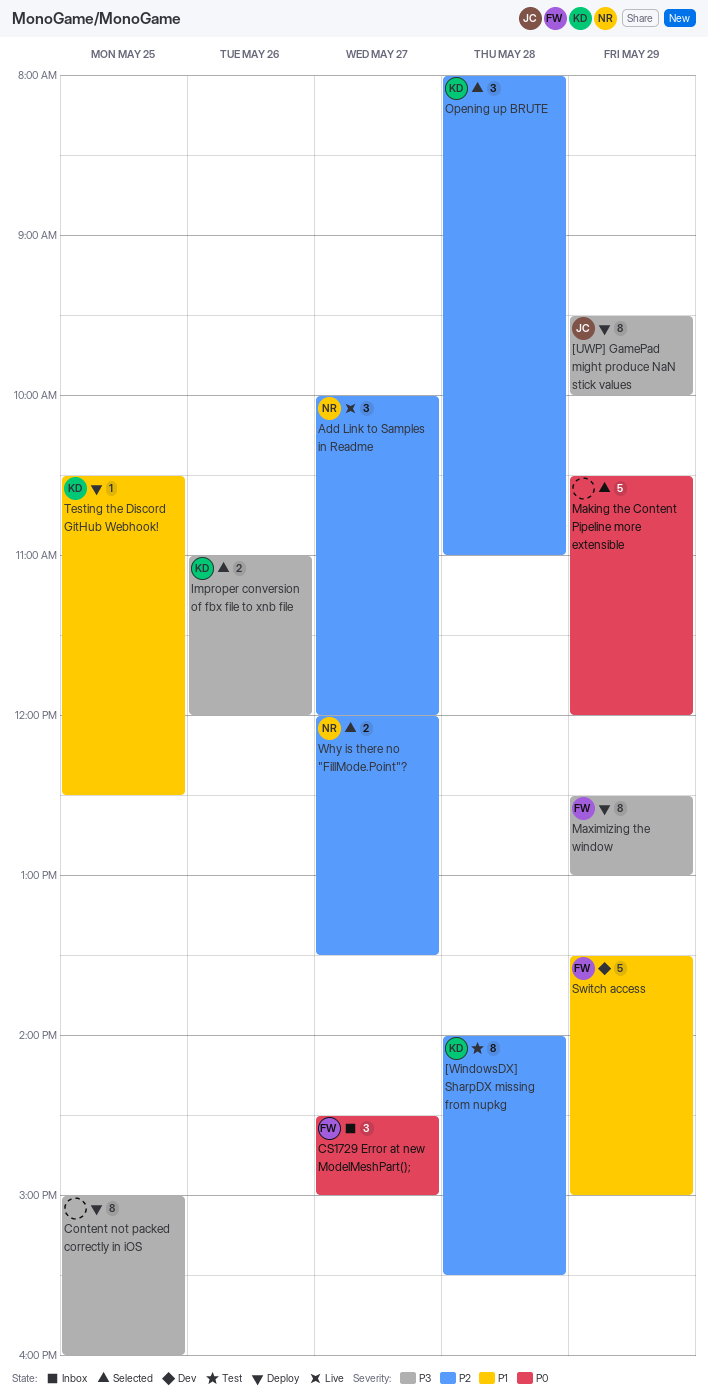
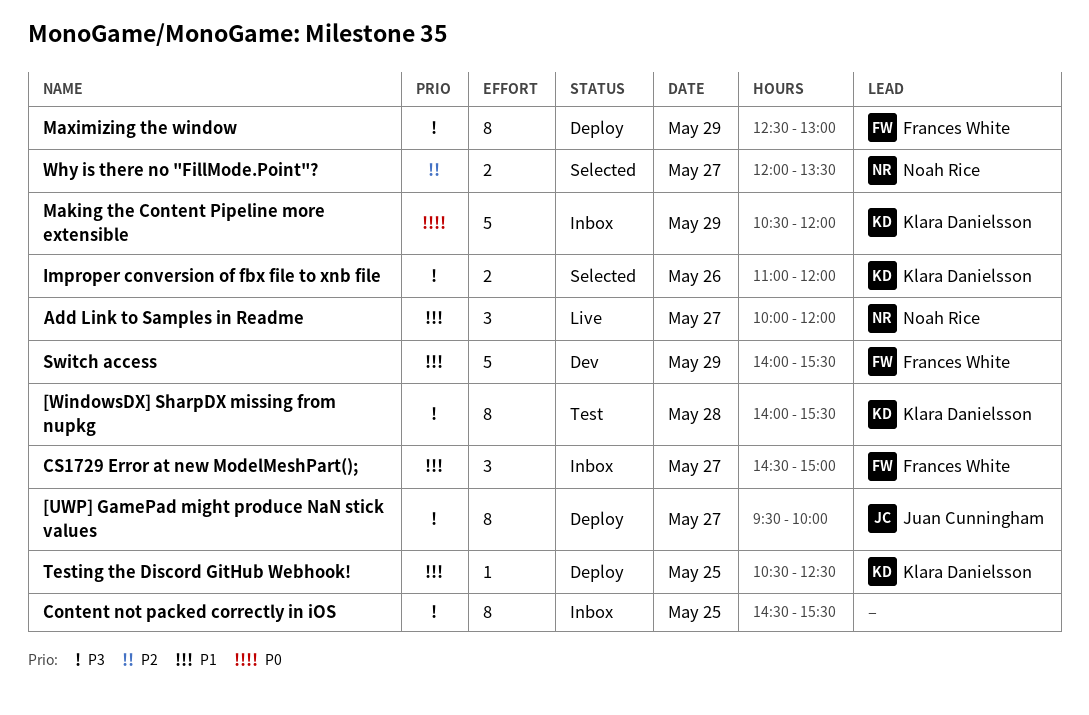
[UWP] GamePad might produce NaN stick values, day: May 29 -> May 27
[WindowsDX] SharpDX missing from nupkg, priority: P2 -> P3
Add Link to Samples in Readme, priority: P2 -> P1
Content not packed correctly in iOS, status: Deploy -> Inbox
Content not packed correctly in iOS, begins: 15:00 -> 14:30
Content not packed correctly in iOS, ends: 16:00 -> 15:30
CS1729 Error at new ModelMeshPart();, priority: P0 -> P1
Making the Content Pipeline more extensible, status: Selected -> Inbox
Making the Content Pipeline more extensible, owner: none -> Klara Danielsson
Opening up BRUTE: present -> none
Switch access, begins: 13:30 -> 14:00
Switch access, ends: 15:00 -> 15:30

